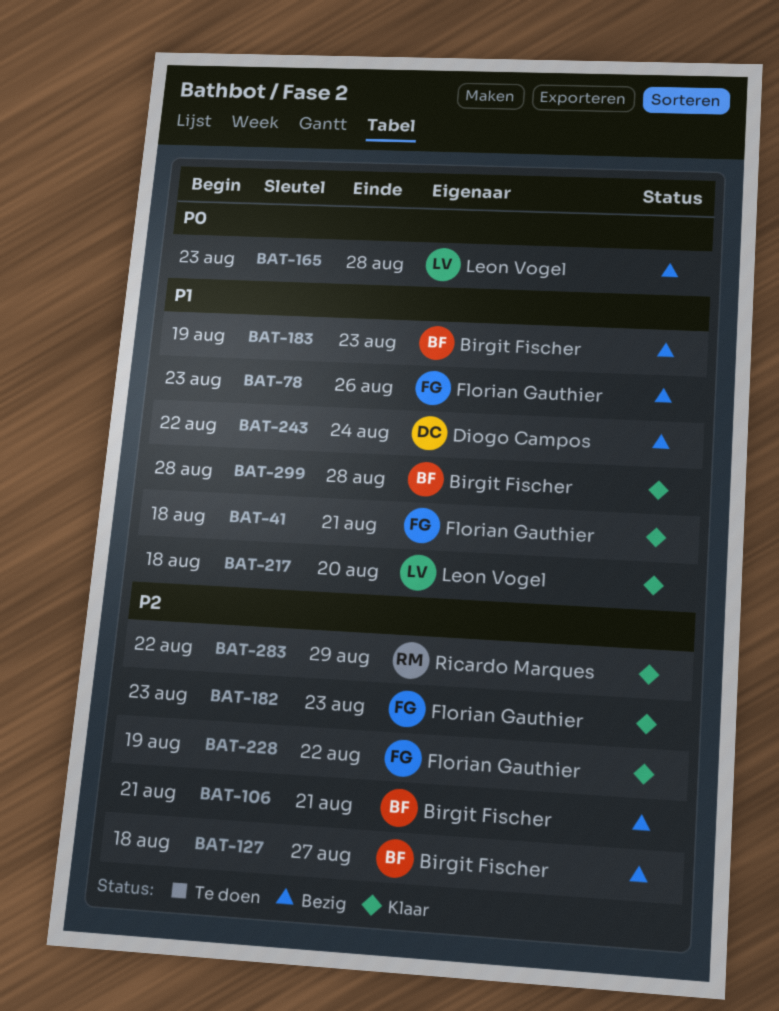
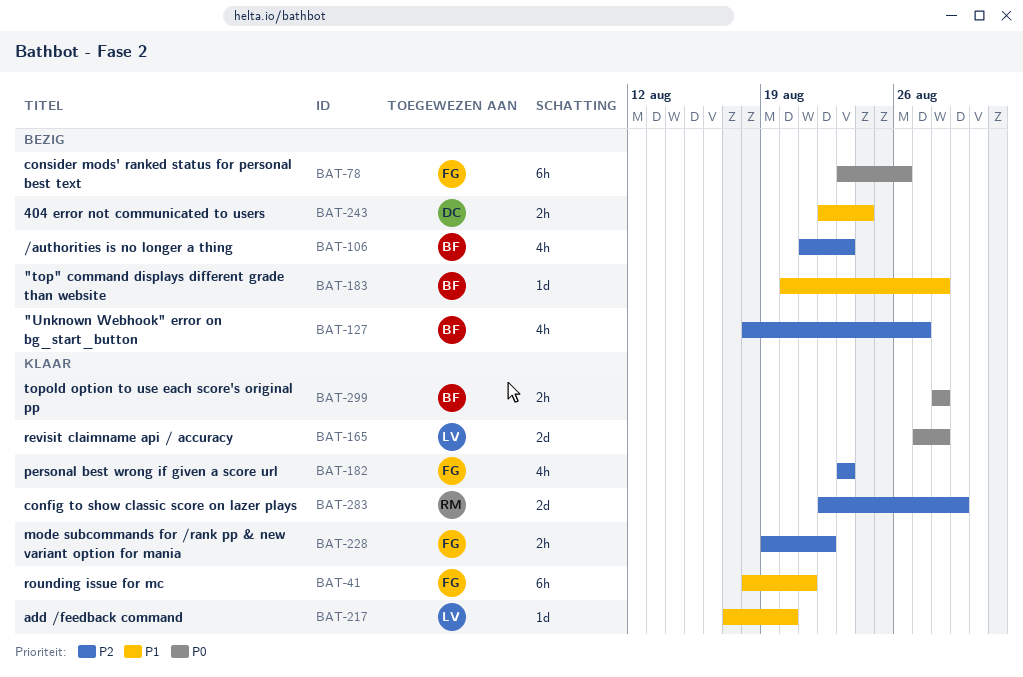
BAT-78, priority: P1 -> P0
BAT-106, due: Aug 21 -> Aug 23
BAT-165, status: Bezig -> Klaar
BAT-165, start: Aug 23 -> Aug 27
BAT-183, start: Aug 19 -> Aug 20
BAT-183, due: Aug 23 -> Aug 28
BAT-217, start: Aug 18 -> Aug 17
BAT-299, priority: P1 -> P0

